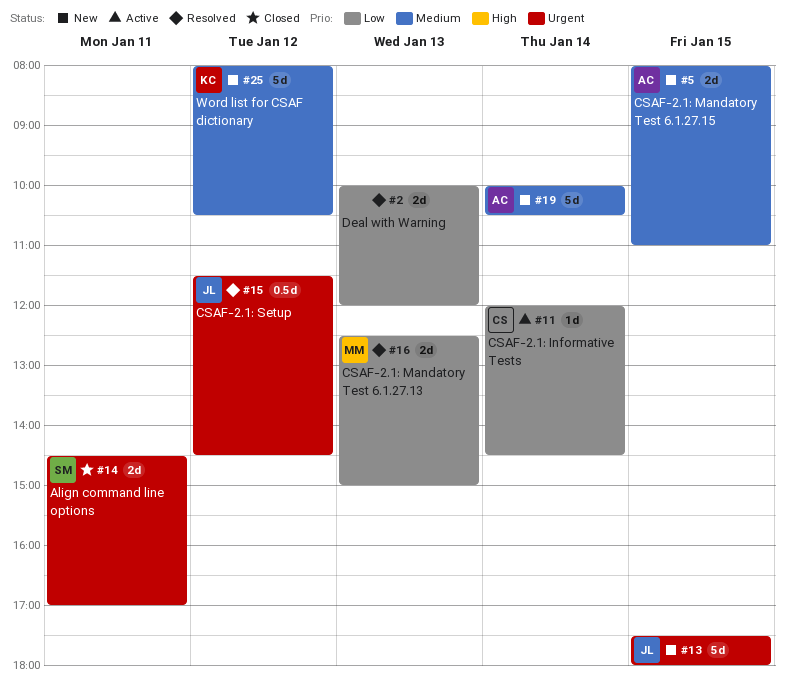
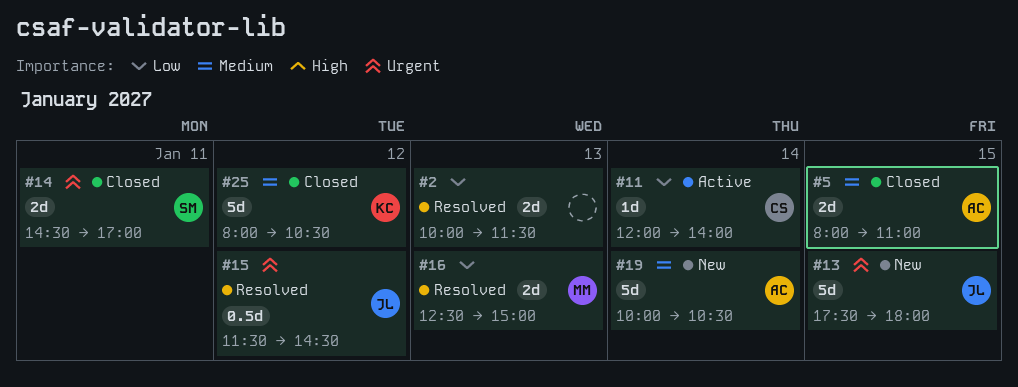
#2, ends: 12:00 -> 11:30
#5, status: New -> Closed
#11, ends: 14:30 -> 14:00
#25, status: New -> Closed

